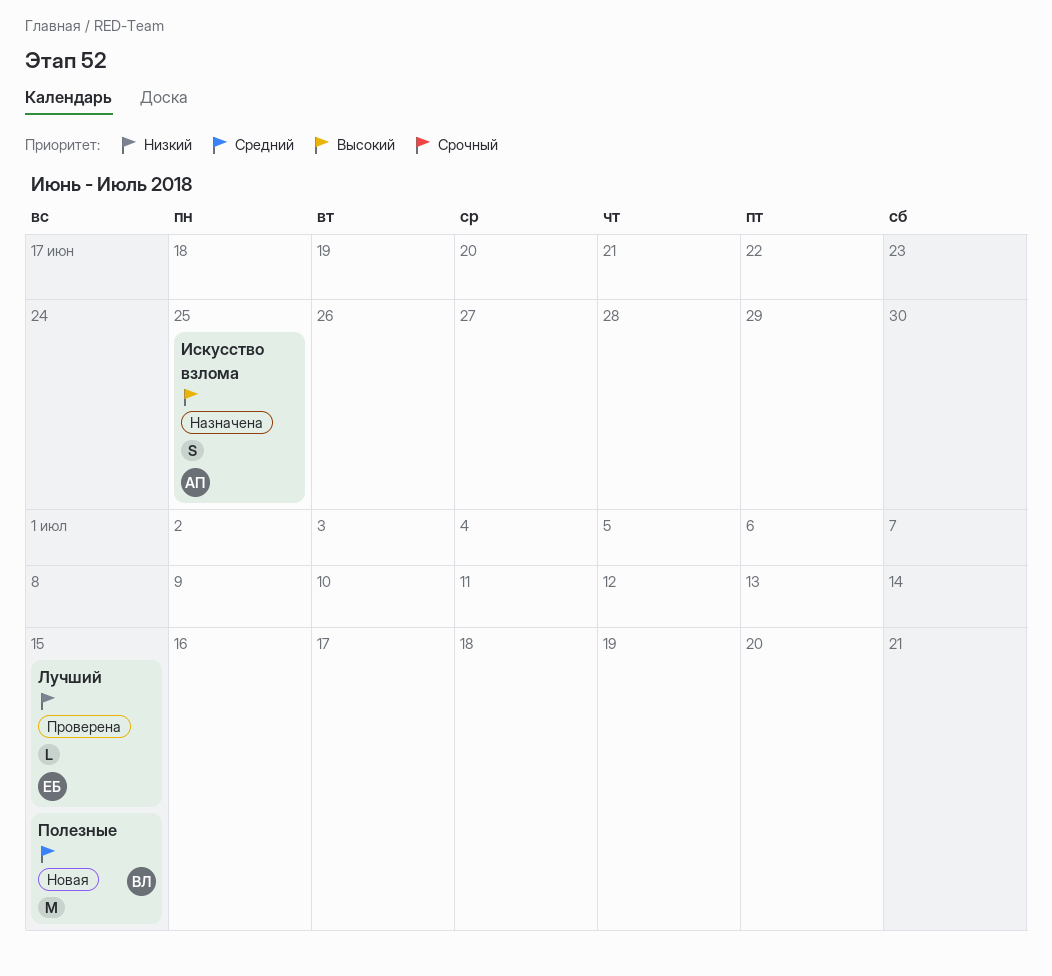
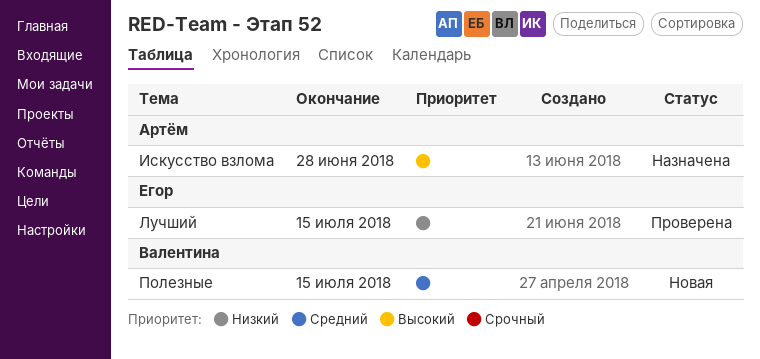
Искусство взлома, due: Jun 25 -> Jun 28

